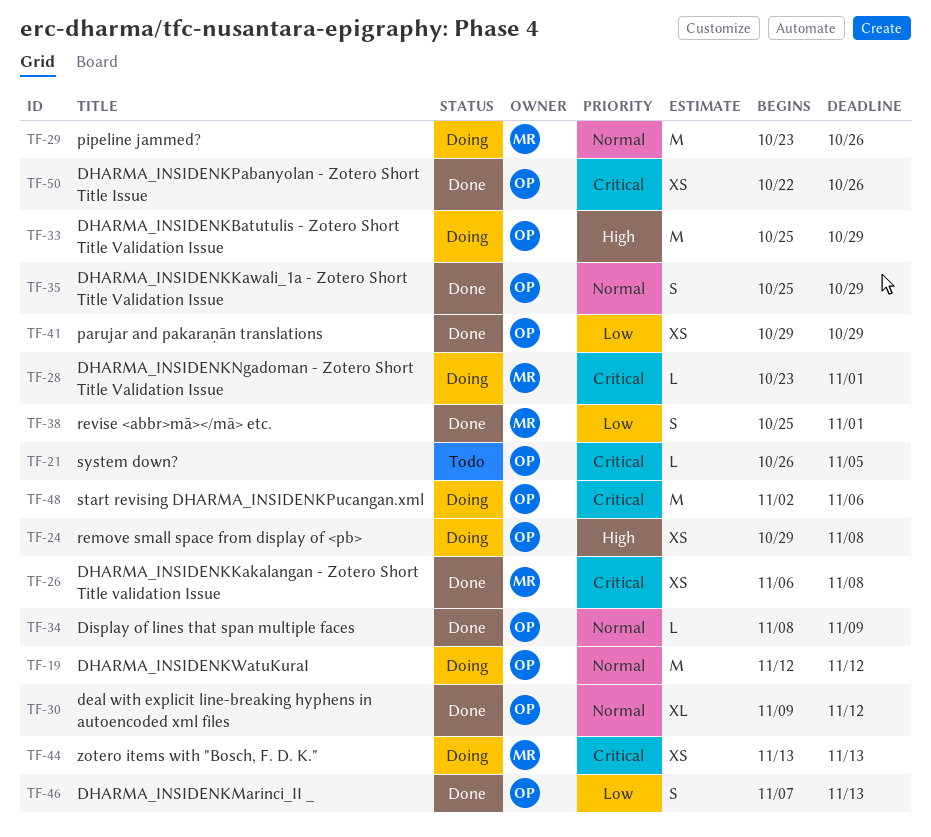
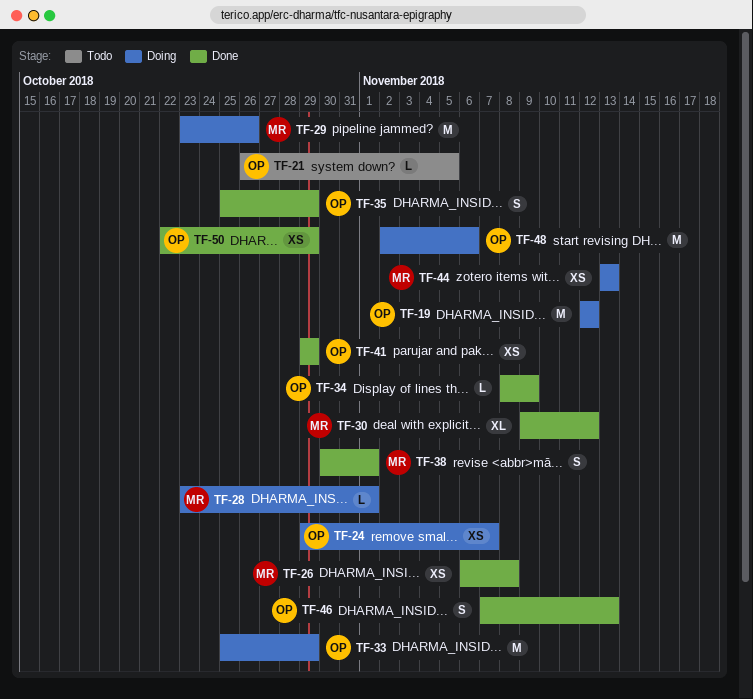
TF-24, due: Nov 8 -> Nov 7
TF-30, owner: OP -> MR
TF-38, start: Oct 25 -> Oct 30
TF-50, due: Oct 26 -> Oct 29

